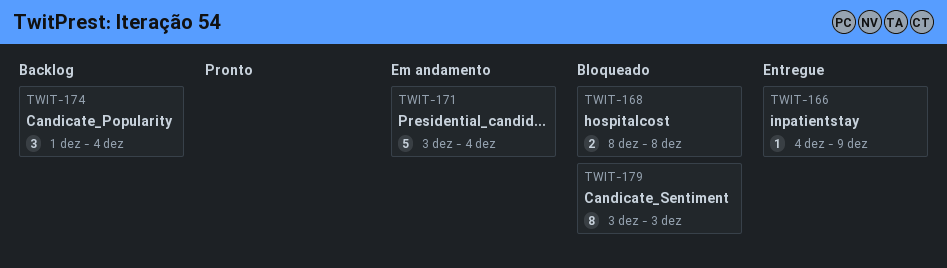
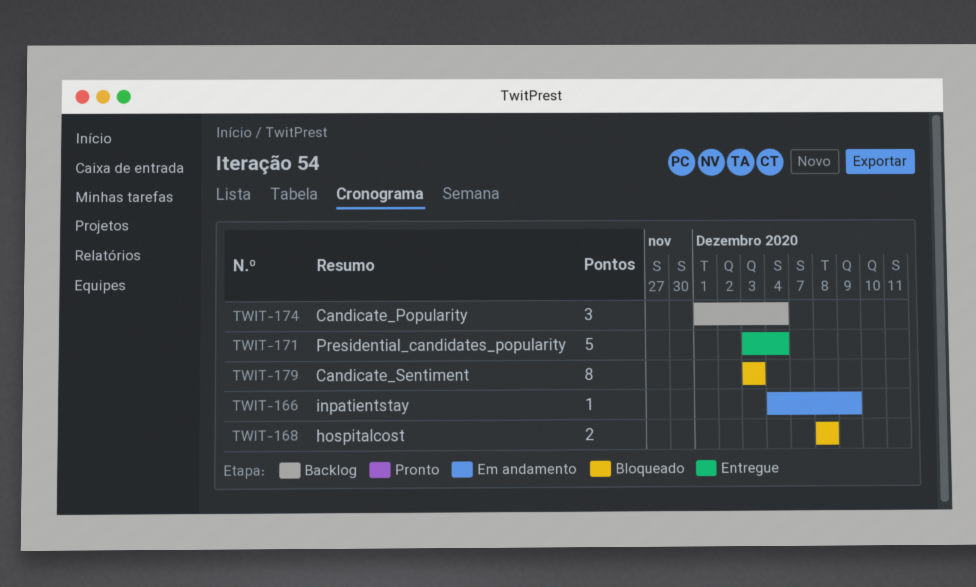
TWIT-166, status: Entregue -> Em andamento
TWIT-171, status: Em andamento -> Entregue

